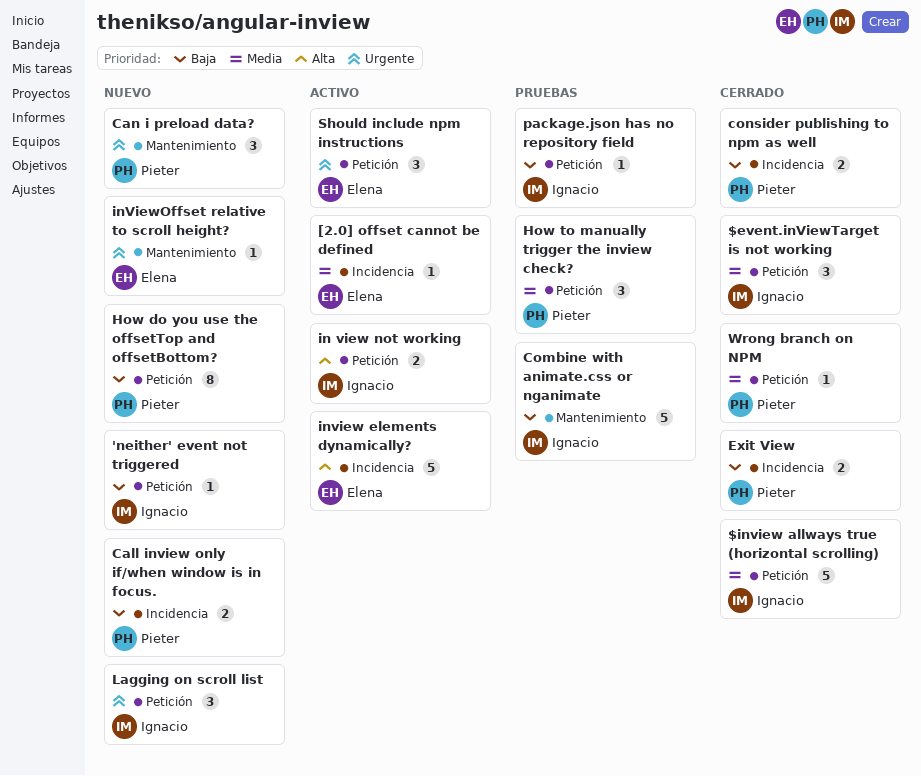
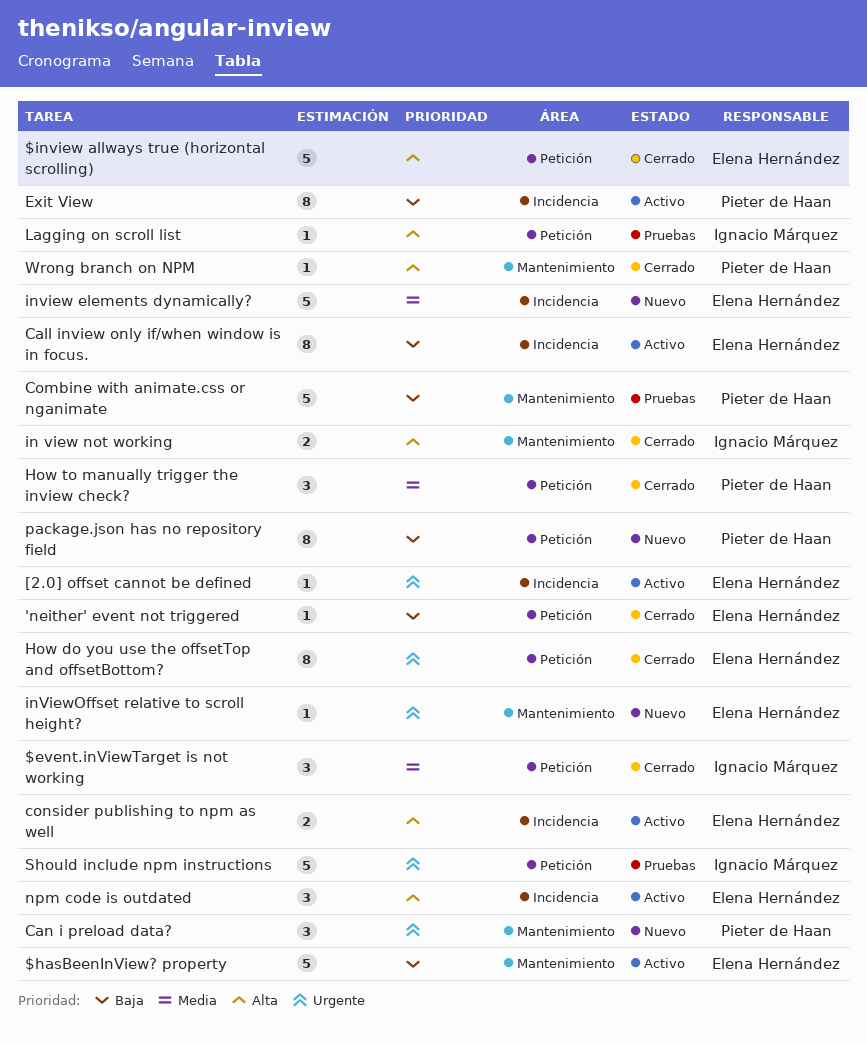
$hasBeenInView? property: none -> present
$inview allways true (horizontal scrolling), owner: Ignacio Márquez -> Elena Hernández
$inview allways true (horizontal scrolling), priority: Media -> Alta
'neither' event not triggered, status: Nuevo -> Cerrado
'neither' event not triggered, owner: Ignacio Márquez -> Elena Hernández
[2.0] offset cannot be defined, priority: Media -> Urgente
Call inview only if/when window is in focus., status: Nuevo -> Activo
Call inview only if/when window is in focus., owner: Pieter de Haan -> Elena Hernández
Call inview only if/when window is in focus., estimate: 2 -> 8
Combine with animate.css or nganimate, owner: Ignacio Márquez -> Pieter de Haan
consider publishing to npm as well, status: Cerrado -> Activo
consider publishing to npm as well, owner: Pieter de Haan -> Elena Hernández
consider publishing to npm as well, priority: Baja -> Alta
Exit View, status: Cerrado -> Activo
Exit View, estimate: 2 -> 8
How do you use the offsetTop and offsetBottom?, status: Nuevo -> Cerrado
How do you use the offsetTop and offsetBottom?, owner: Pieter de Haan -> Elena Hernández
How do you use the offsetTop and offsetBottom?, priority: Baja -> Urgente
How to manually trigger the inview check?, status: Pruebas -> Cerrado
in view not working, status: Activo -> Cerrado
in view not working, label: Petición -> Mantenimiento
inview elements dynamically?, status: Activo -> Nuevo
inview elements dynamically?, priority: Alta -> Media
Lagging on scroll list, status: Nuevo -> Pruebas
Lagging on scroll list, priority: Urgente -> Alta
Lagging on scroll list, estimate: 3 -> 1
npm code is outdated: none -> present
package.json has no repository field, status: Pruebas -> Nuevo
package.json has no repository field, owner: Ignacio Márquez -> Pieter de Haan
package.json has no repository field, estimate: 1 -> 8
Should include npm instructions, status: Activo -> Pruebas
Should include npm instructions, owner: Elena Hernández -> Ignacio Márquez
Should include npm instructions, estimate: 3 -> 5
Wrong branch on NPM, priority: Media -> Alta
Wrong branch on NPM, label: Petición -> Mantenimiento

